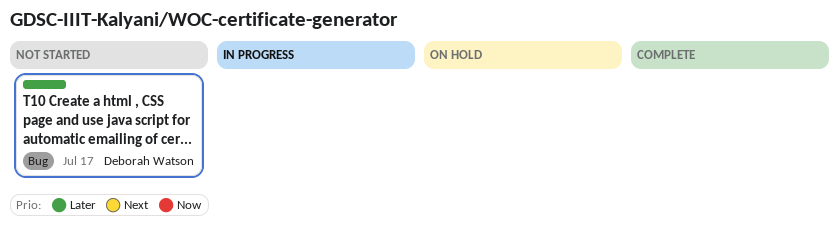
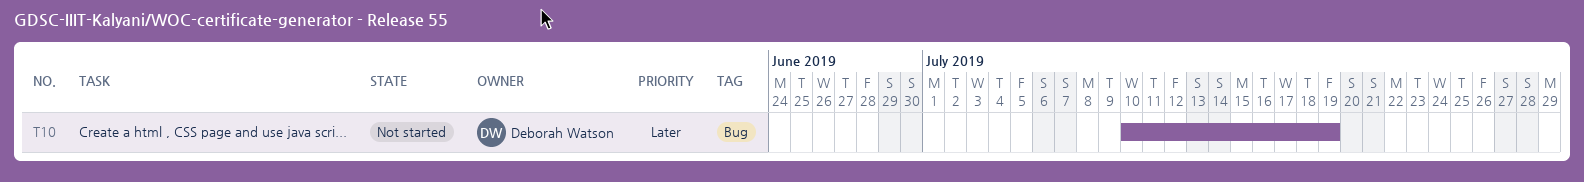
T10, due: Jul 17 -> Jul 19

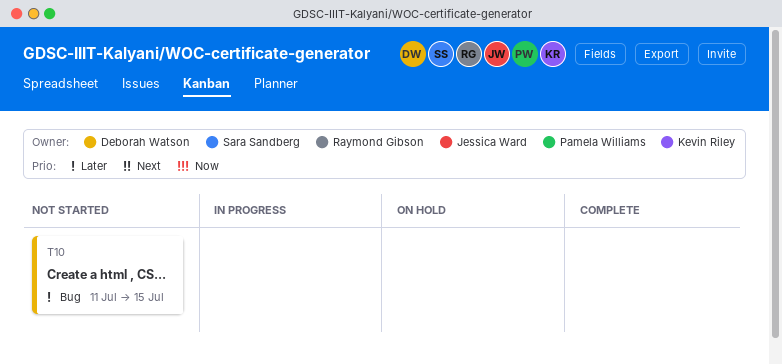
T10, start: Jul 10 -> Jul 11
T10, due: Jul 19 -> Jul 15

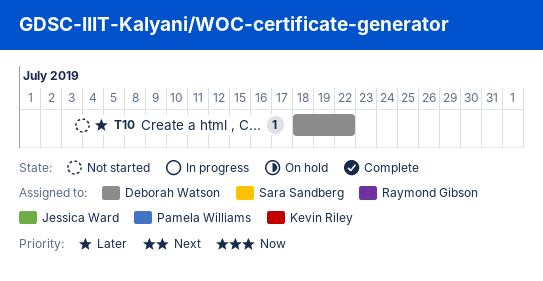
T10, start: Jul 11 -> Jul 18
T10, due: Jul 15 -> Jul 22

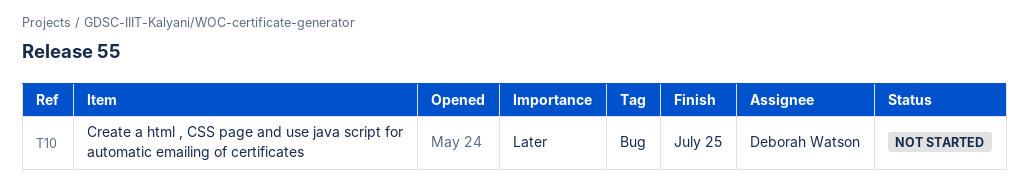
T10, due: Jul 22 -> Jul 25

